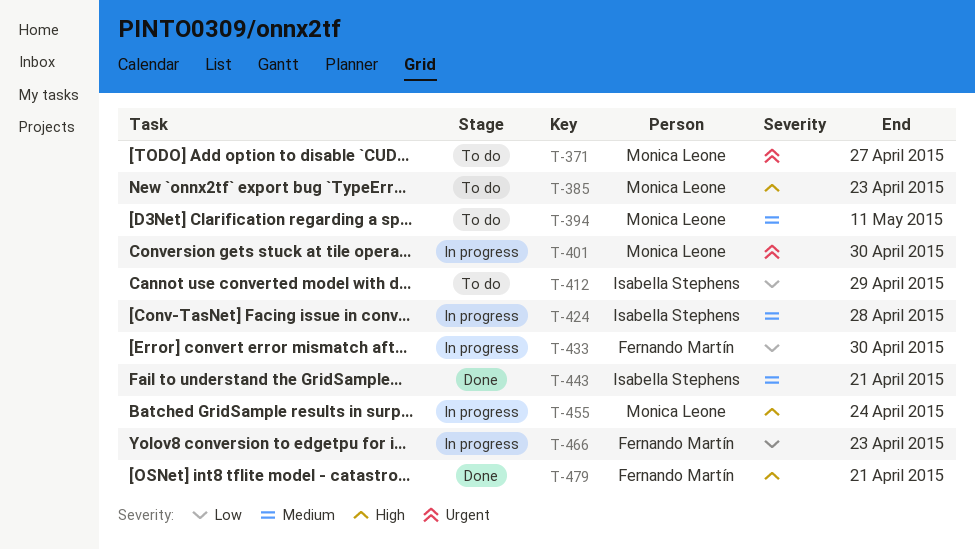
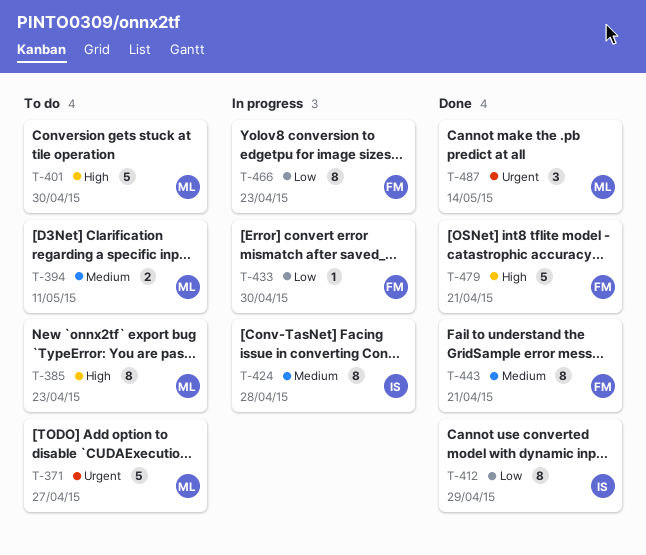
T-401, status: In progress -> To do
T-401, priority: Urgent -> High
T-412, status: To do -> Done
T-443, owner: Isabella Stephens -> Fernando Martín
T-455: present -> none
T-487: none -> present

